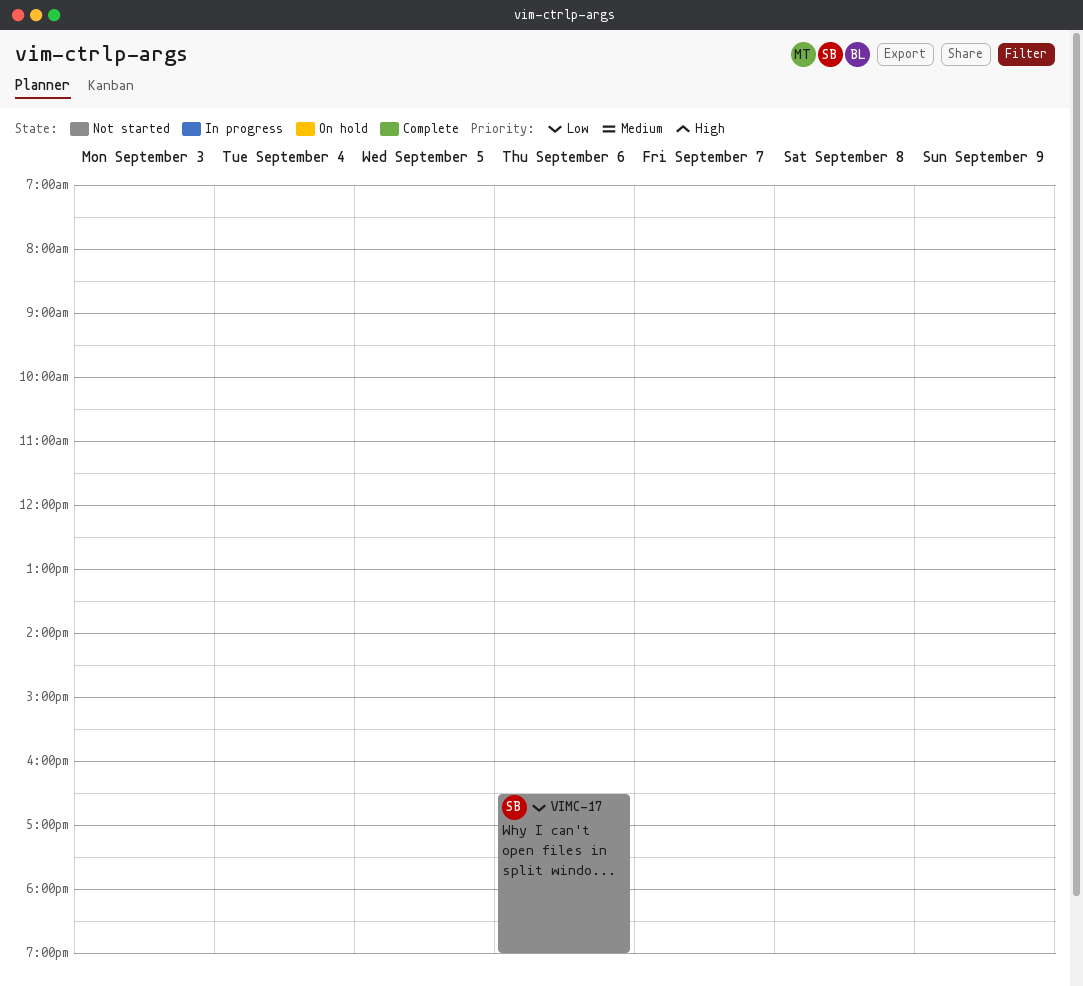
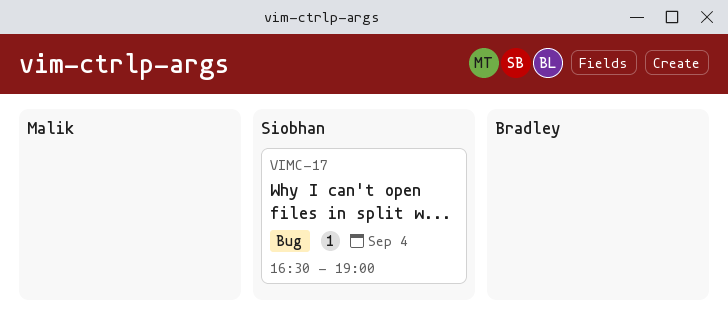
VIMC-17, day: Sep 6 -> Sep 4

